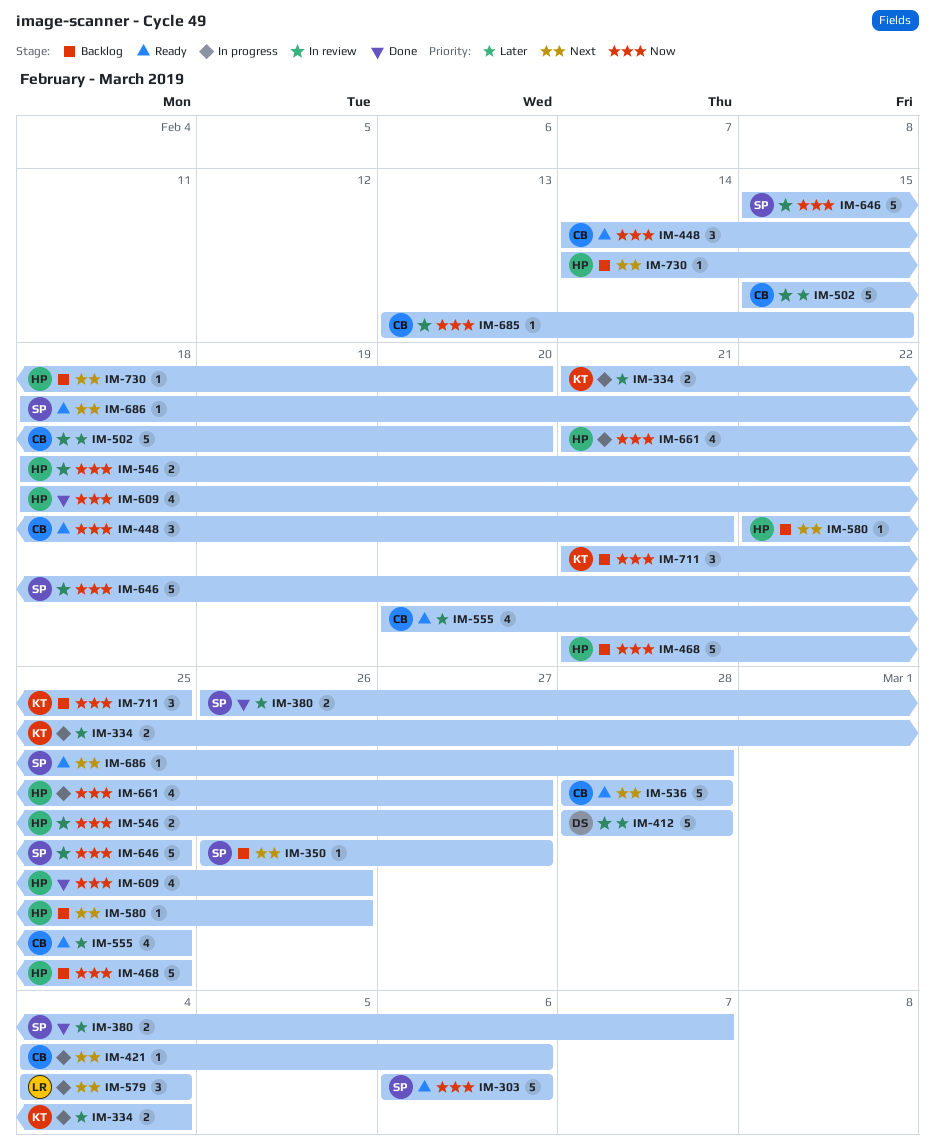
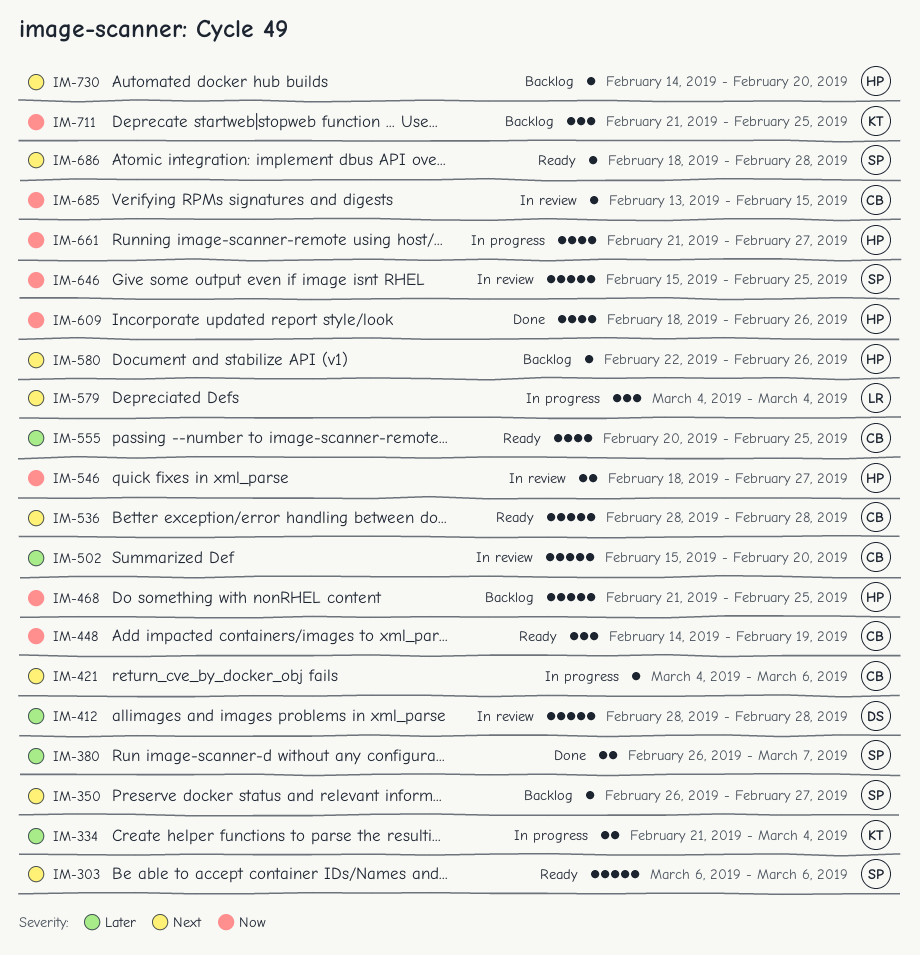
IM-303, priority: Now -> Next
IM-448, due: Feb 21 -> Feb 19

